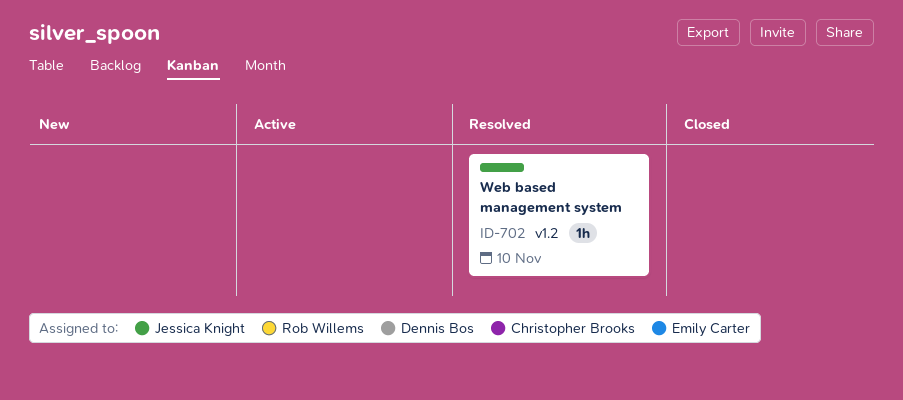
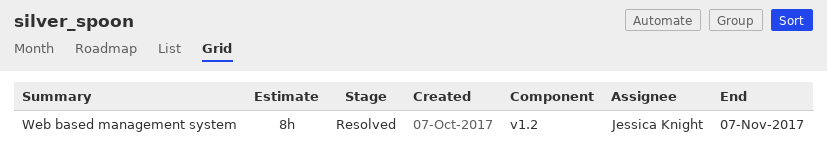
Web based management system, estimate: 1h -> 8h
Web based management system, due: Nov 10 -> Nov 7

